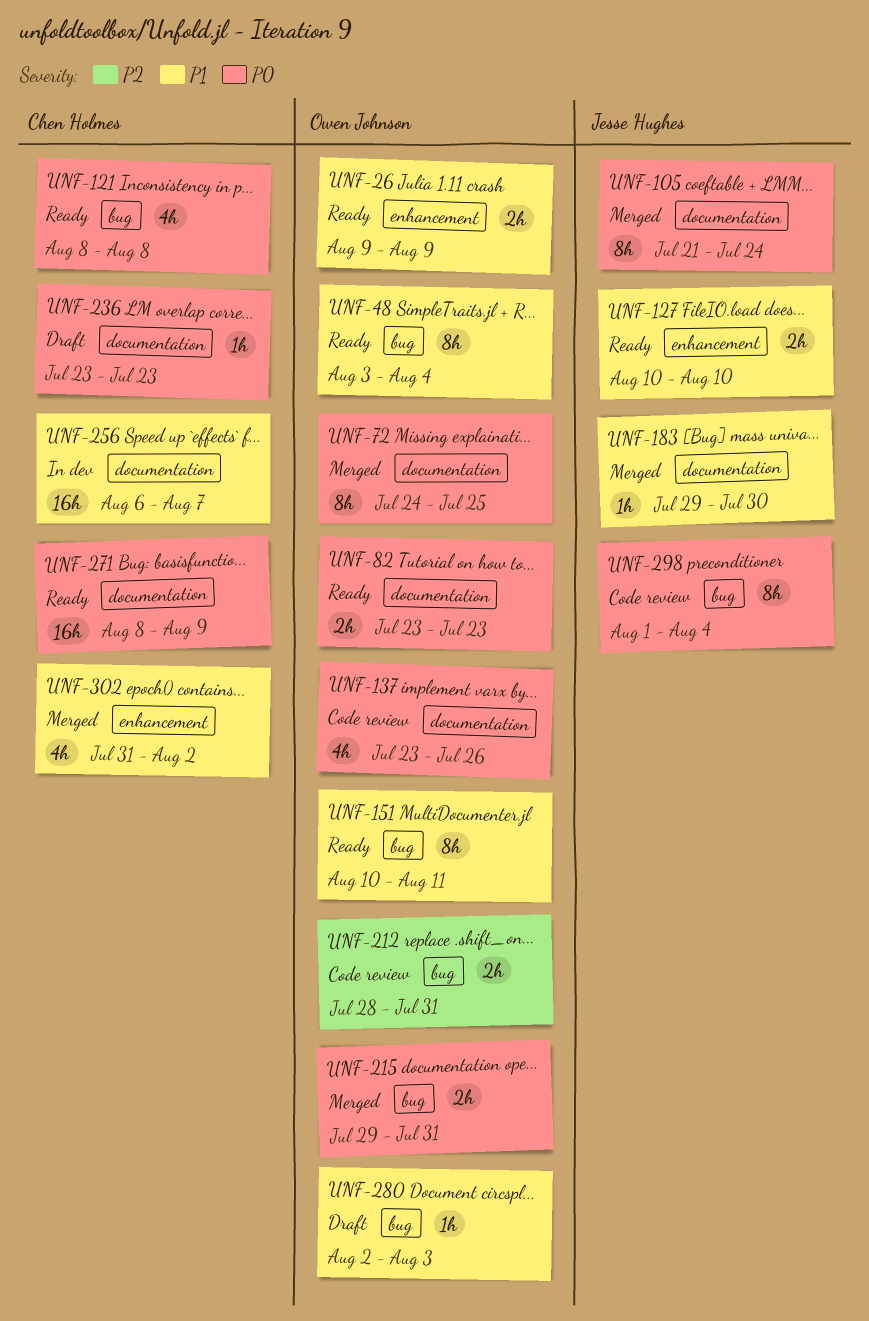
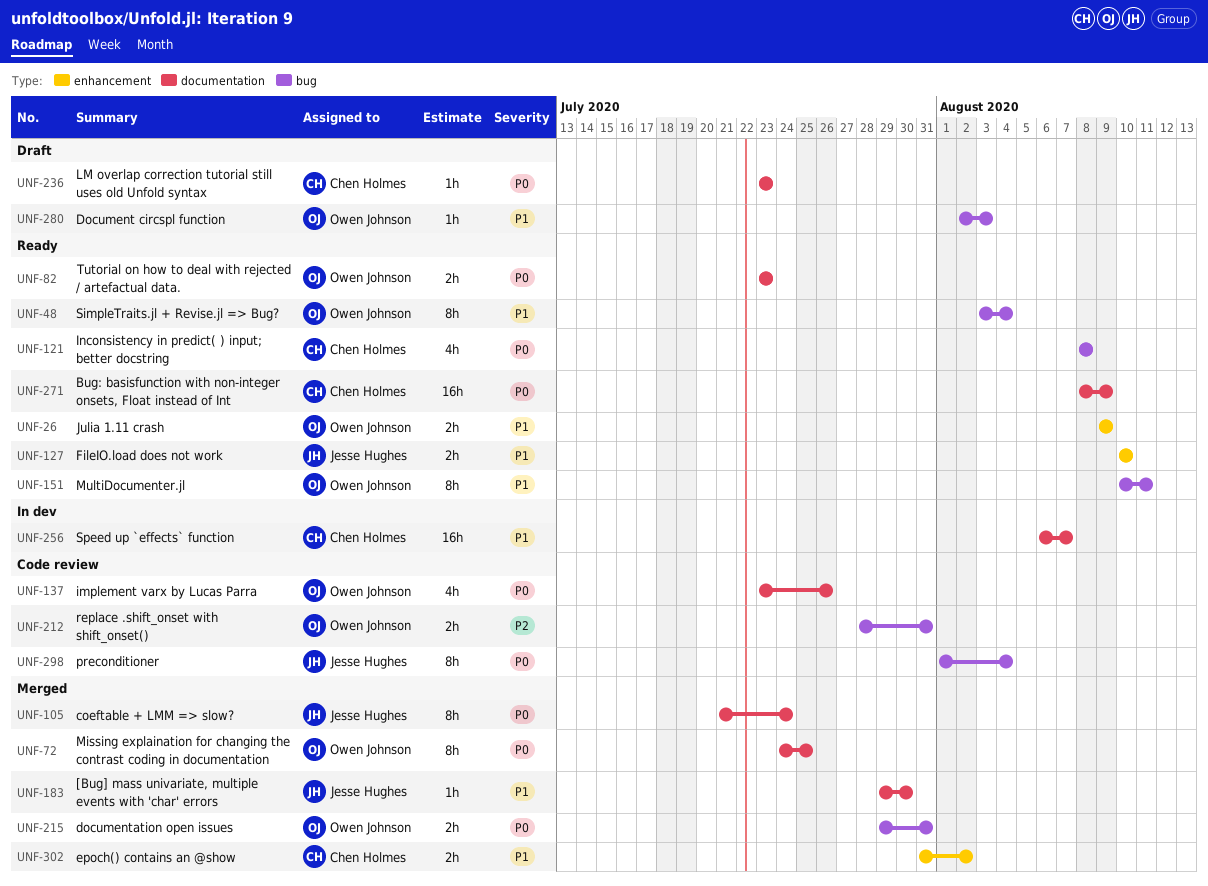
UNF-302, estimate: 4h -> 2h

